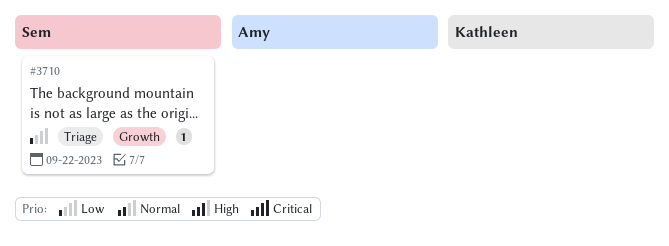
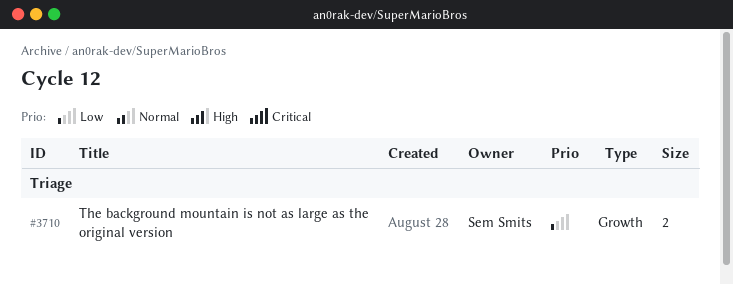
#3710, estimate: 1 -> 2

